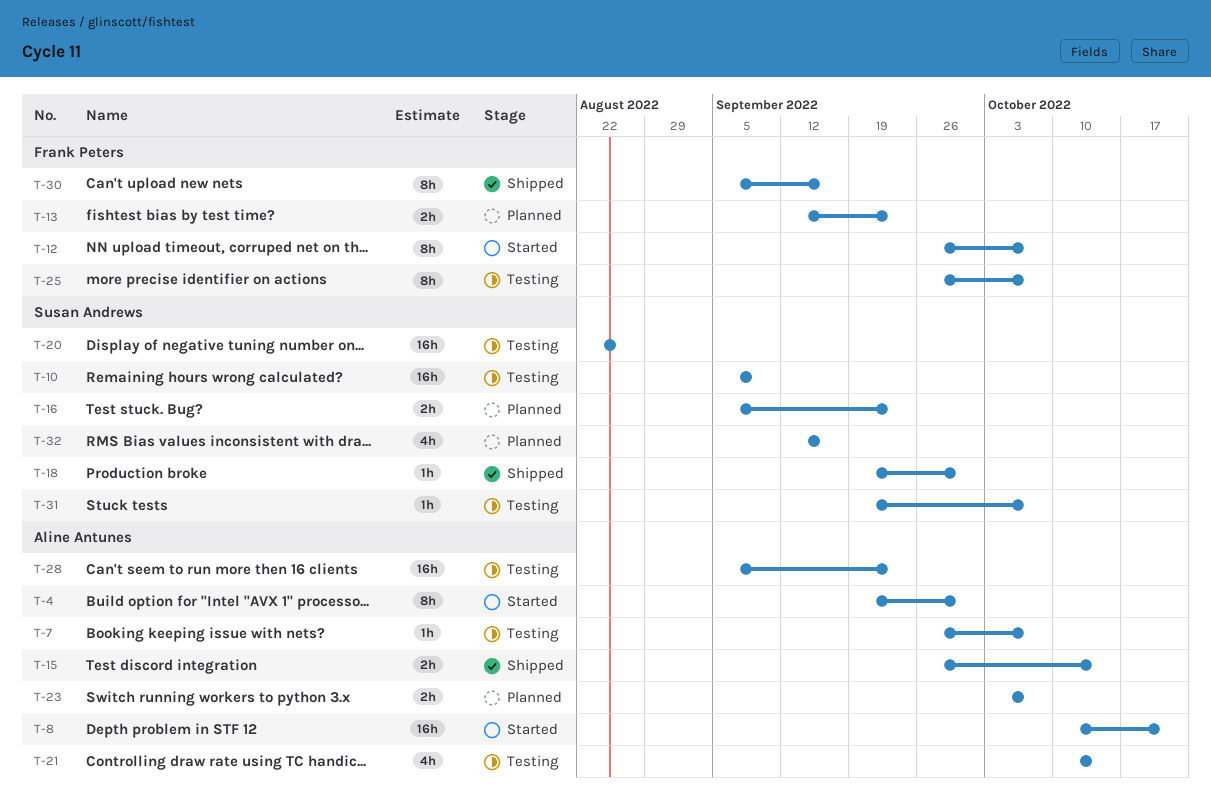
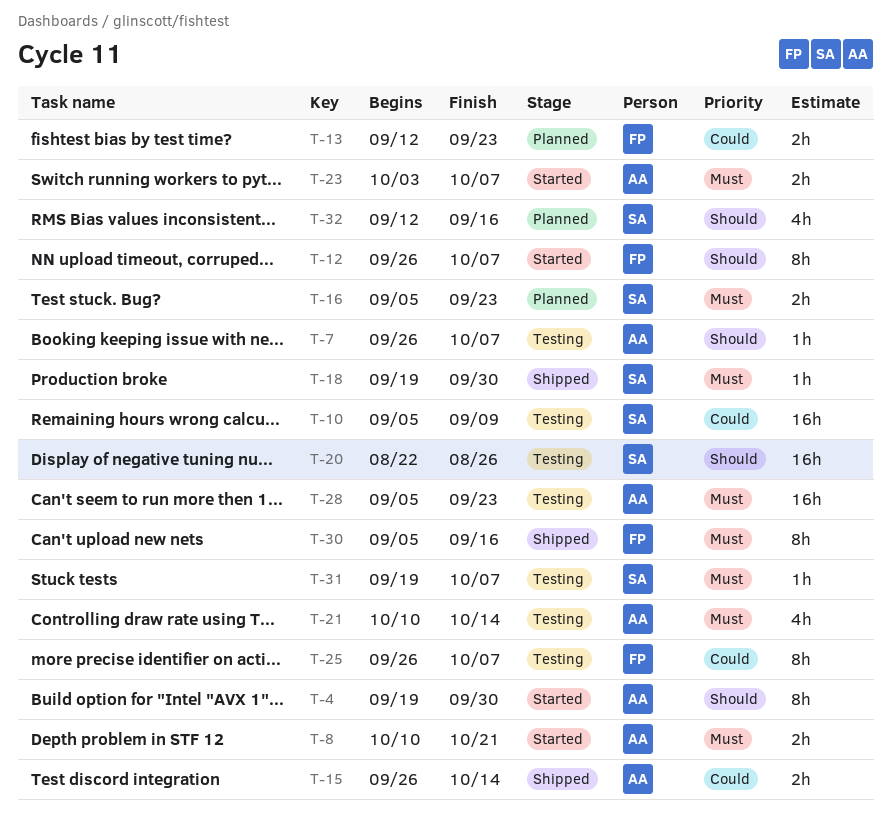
T-8, estimate: 16h -> 2h
T-23, status: Planned -> Started

